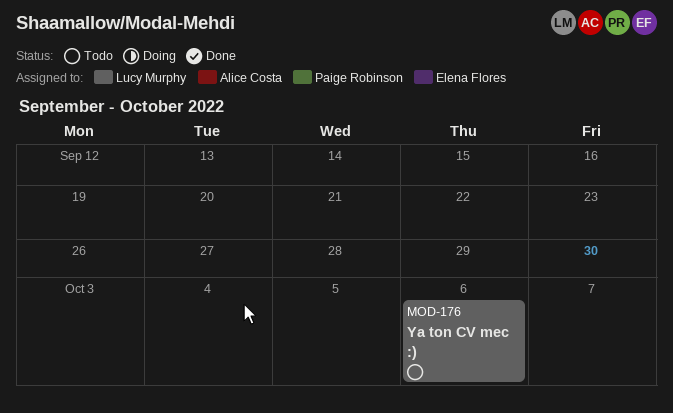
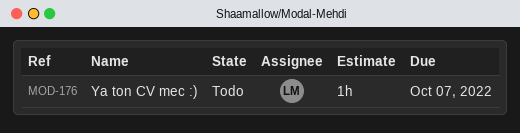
MOD-176, due: Oct 6 -> Oct 7

